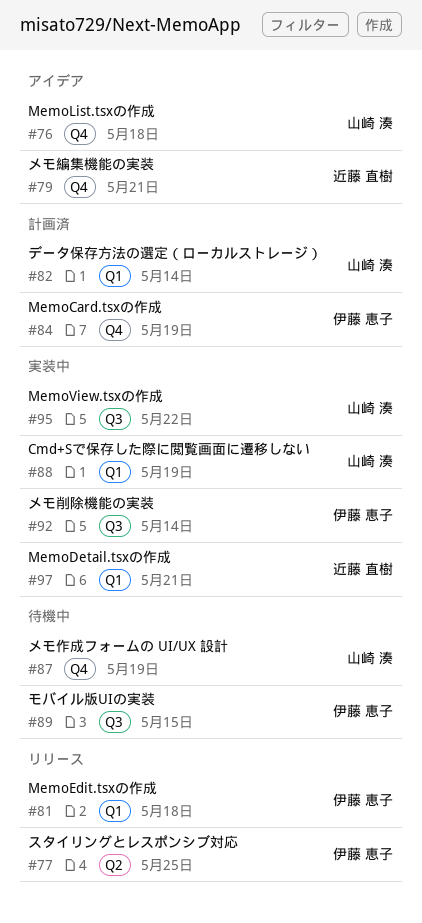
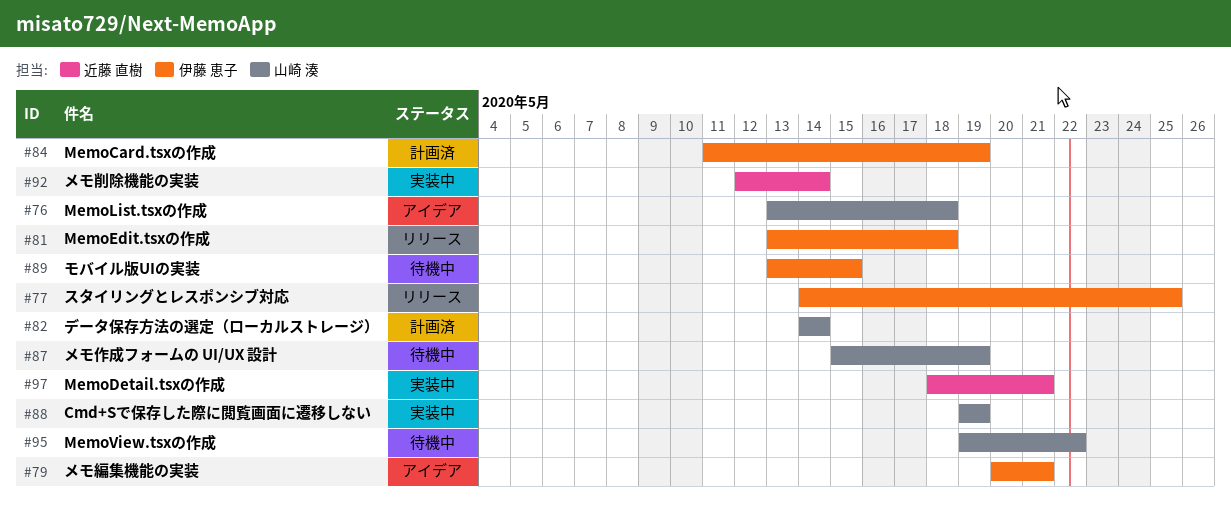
#79, owner: 近藤 直樹 -> 伊藤 恵子
#92, owner: 伊藤 恵子 -> 近藤 直樹
#95, status: 実装中 -> 待機中

